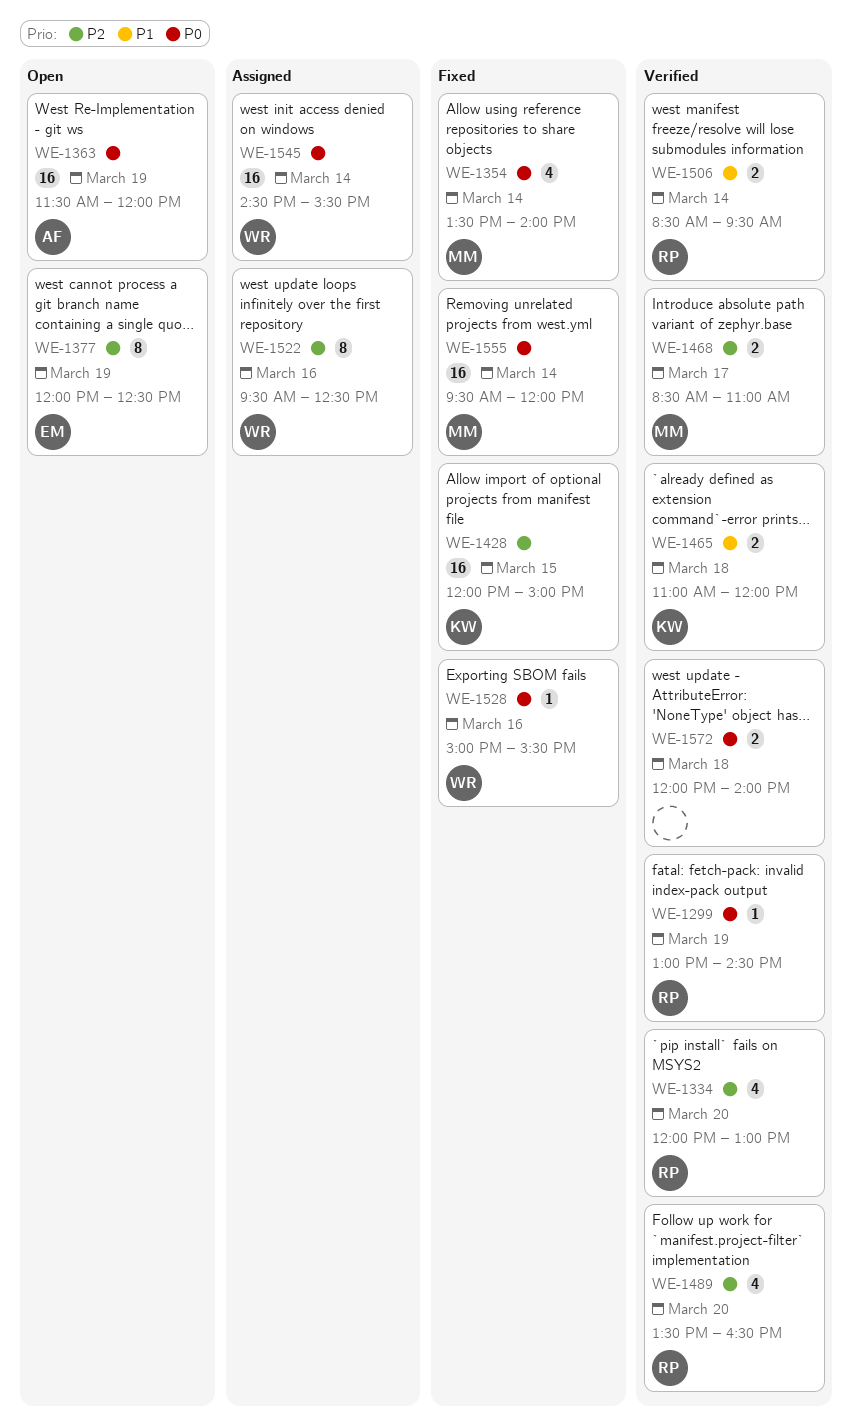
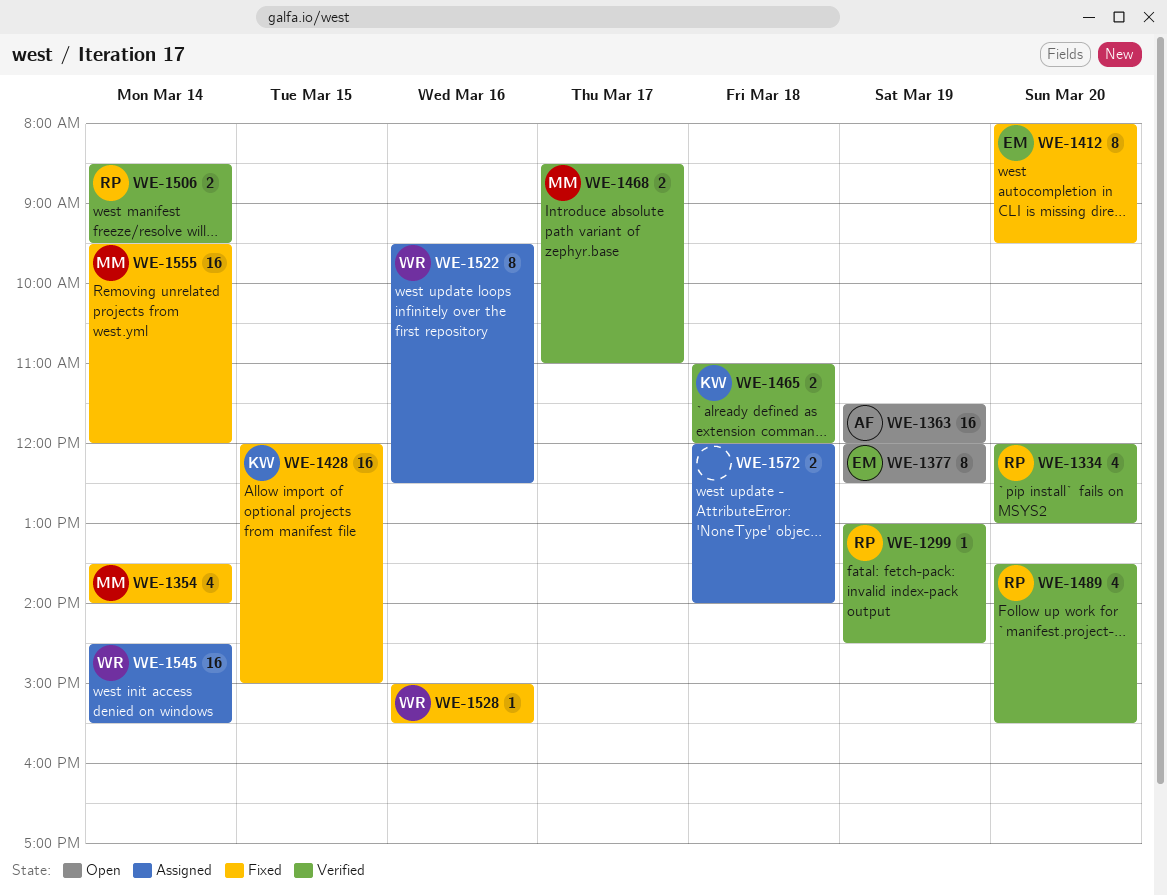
WE-1412: none -> present
WE-1489, ends: 16:30 -> 15:30
WE-1572, status: Verified -> Assigned

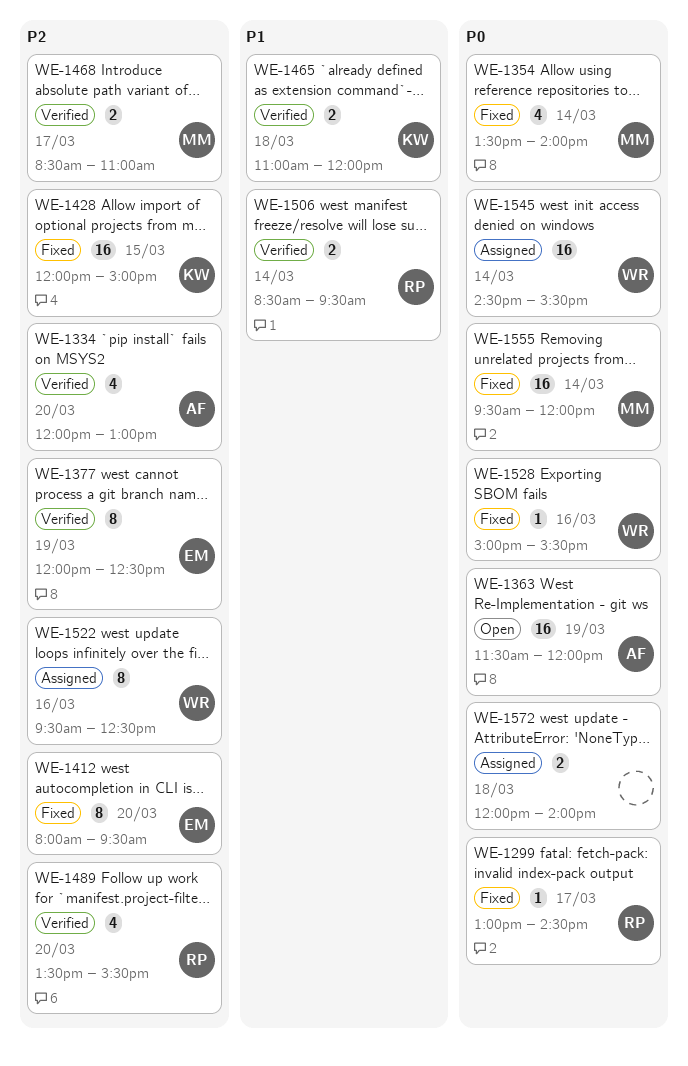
WE-1299, status: Verified -> Fixed
WE-1299, day: Mar 19 -> Mar 17
WE-1334, owner: RP -> AF
WE-1377, status: Open -> Verified

